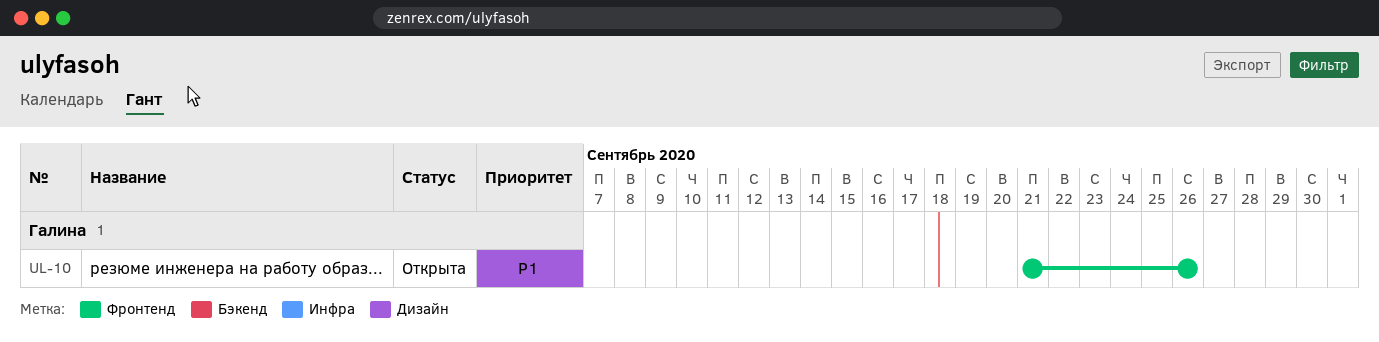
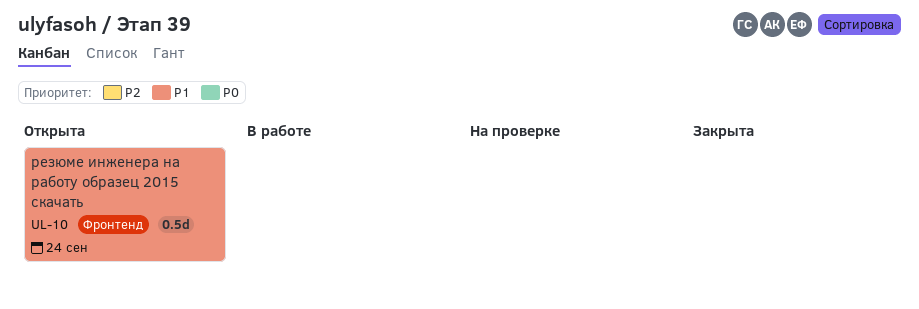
UL-10, due: Sep 26 -> Sep 24

